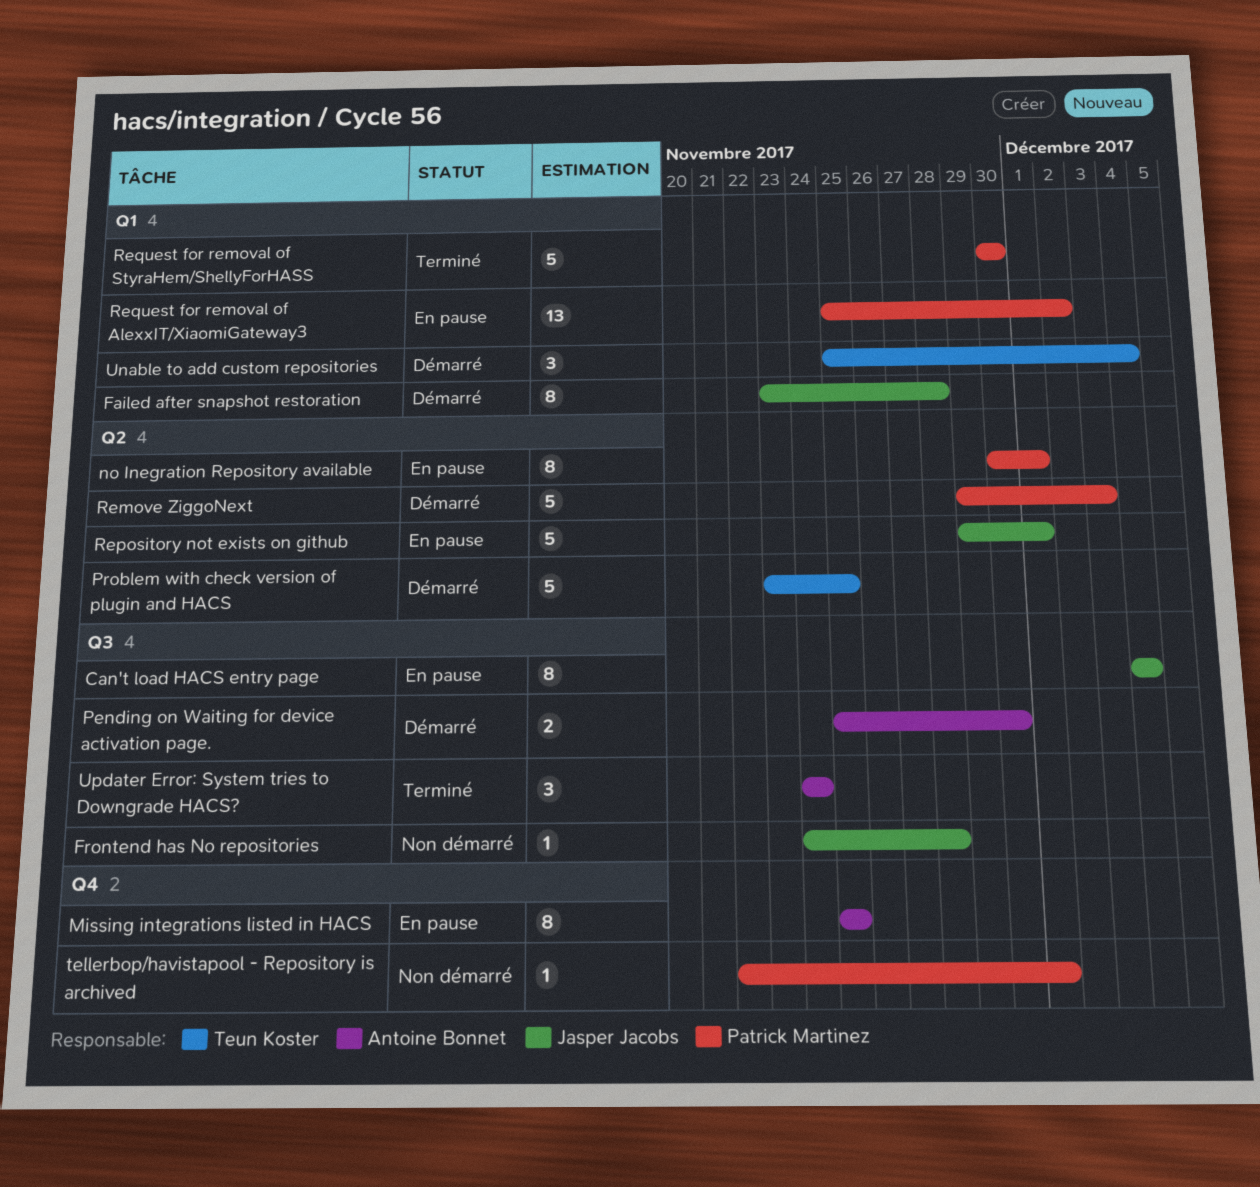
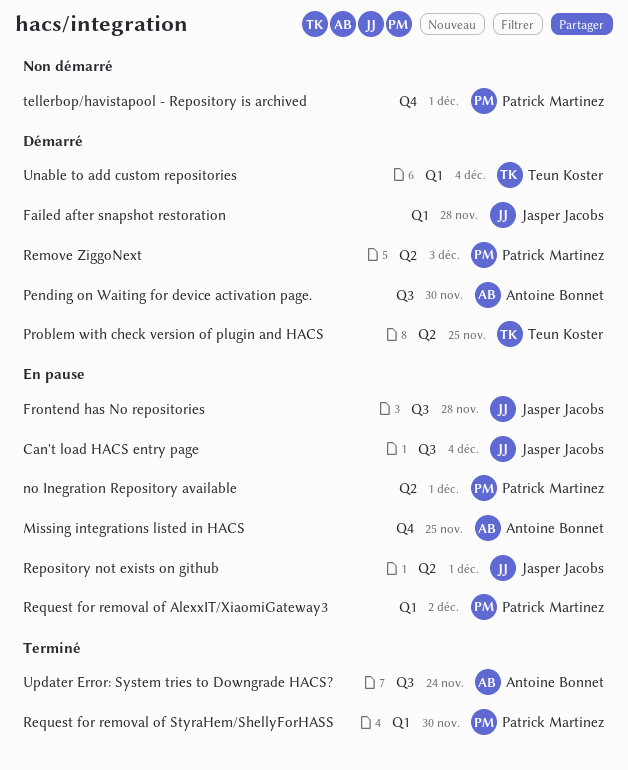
Frontend has No repositories, status: Non démarré -> En pause

